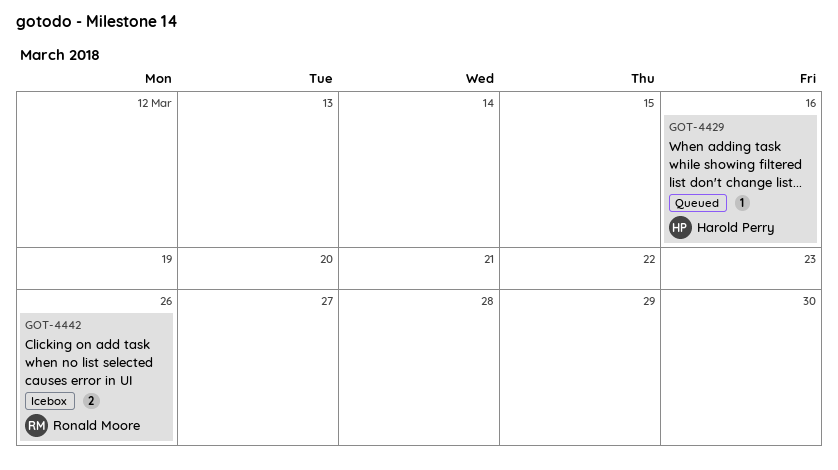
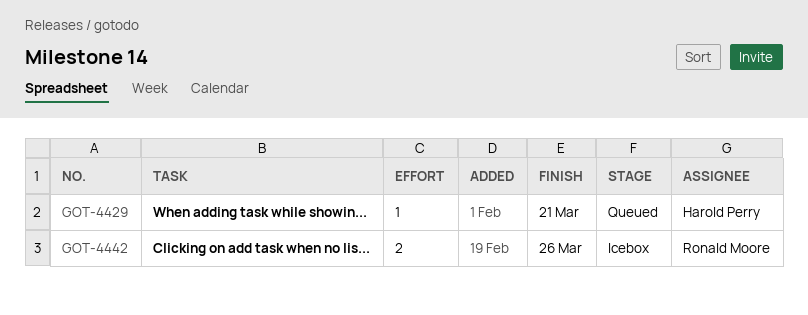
GOT-4429, due: Mar 16 -> Mar 21

